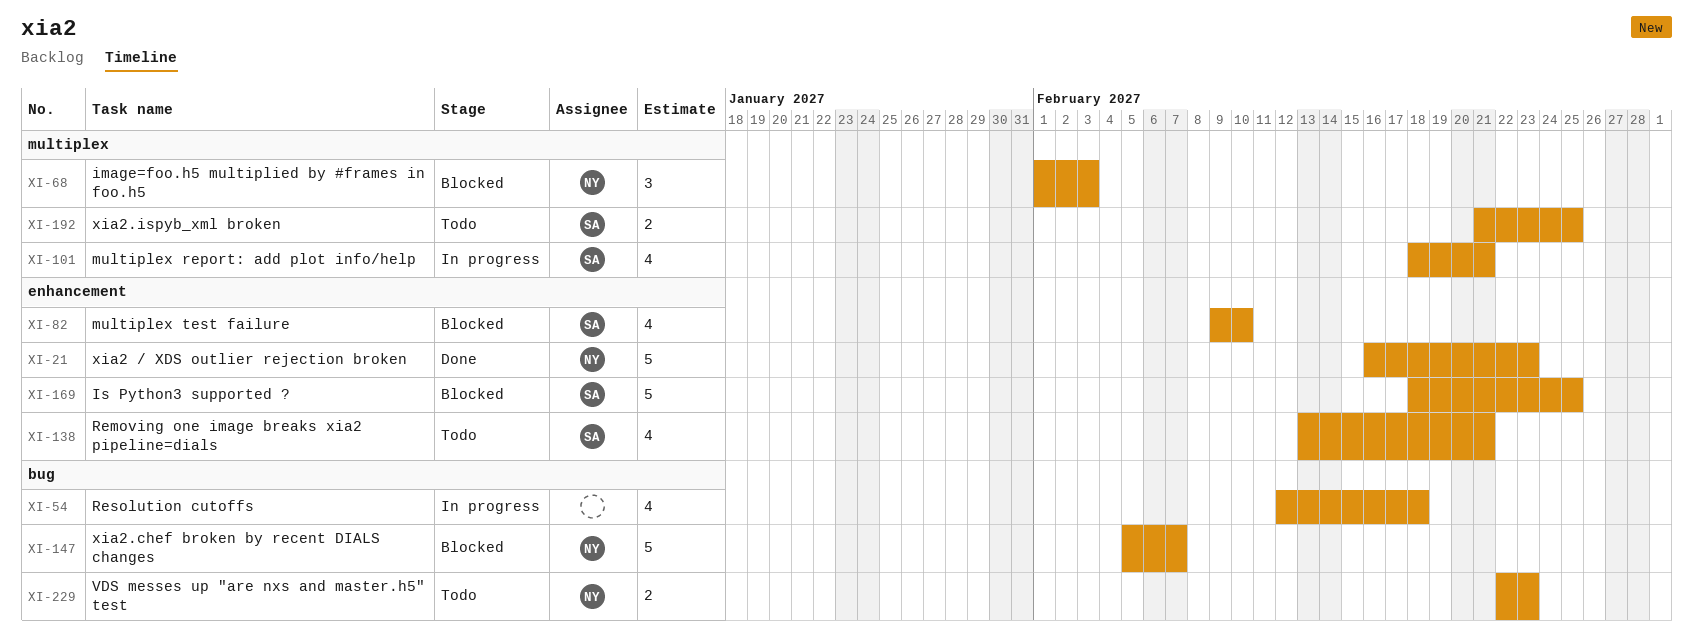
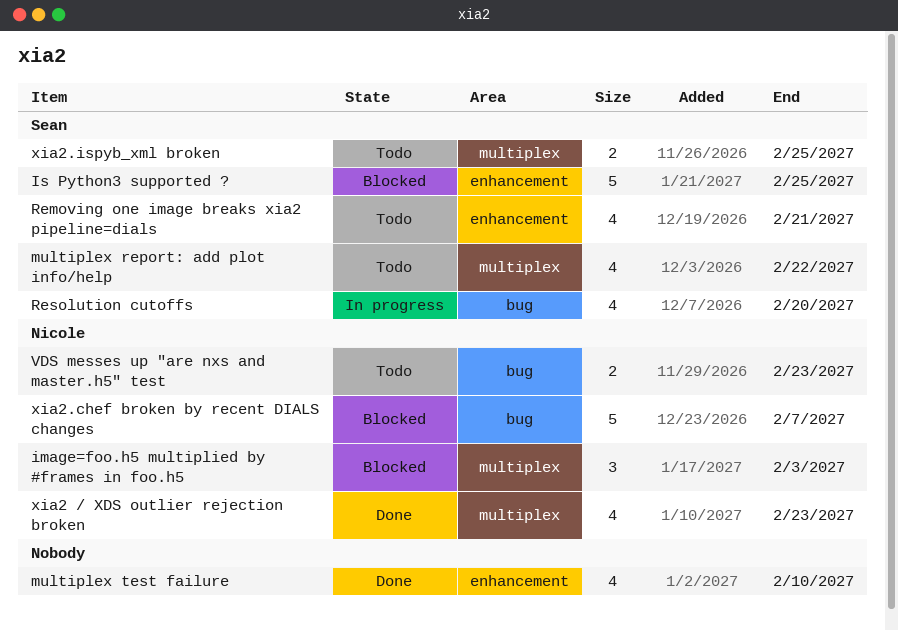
multiplex report: add plot info/help, status: In progress -> Todo
multiplex report: add plot info/help, due: Feb 21 -> Feb 22
multiplex test failure, status: Blocked -> Done
multiplex test failure, owner: Sean -> none
Resolution cutoffs, owner: none -> Sean
Resolution cutoffs, due: Feb 18 -> Feb 20
xia2 / XDS outlier rejection broken, label: enhancement -> multiplex
xia2 / XDS outlier rejection broken, estimate: 5 -> 4

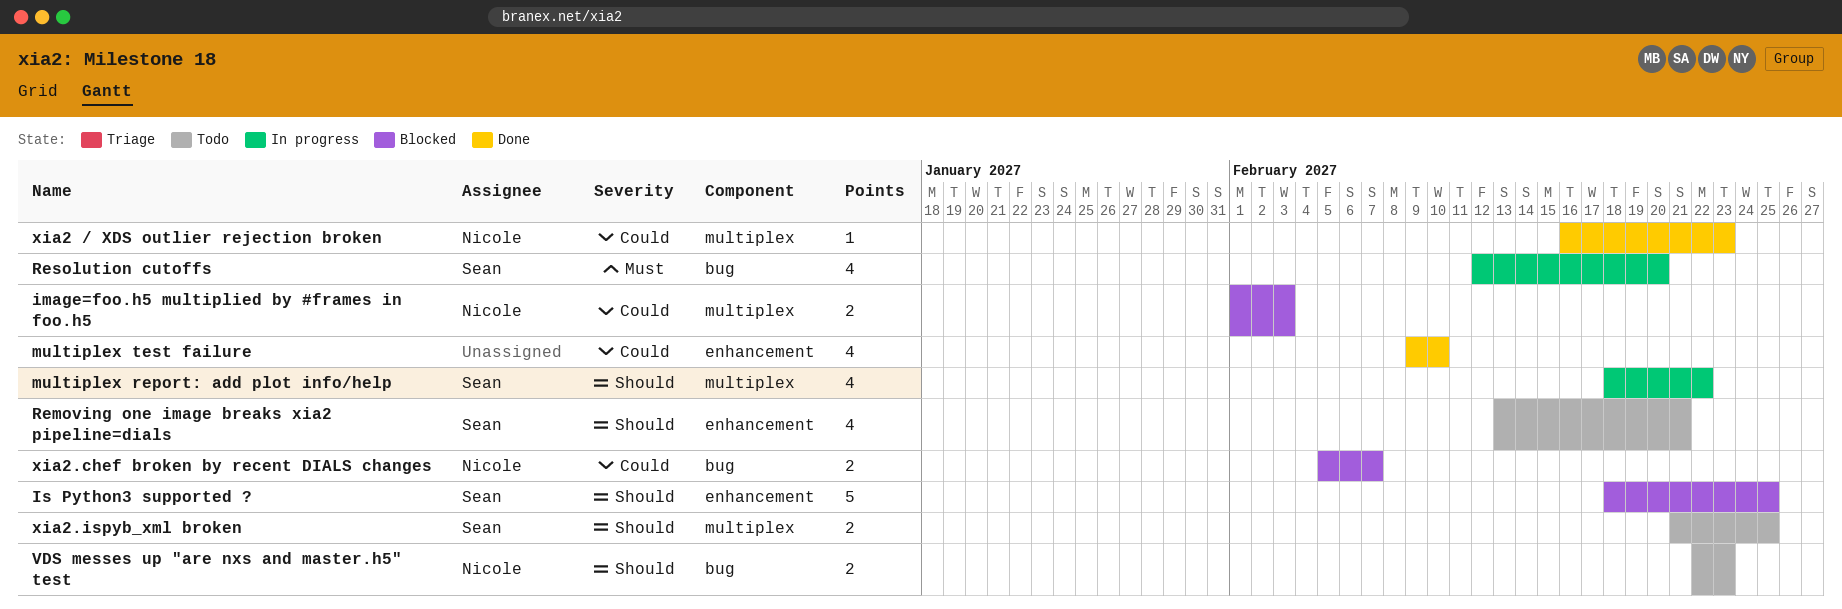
image=foo.h5 multiplied by #frames in foo.h5, estimate: 3 -> 2
multiplex report: add plot info/help, status: Todo -> In progress
xia2 / XDS outlier rejection broken, estimate: 4 -> 1
xia2.chef broken by recent DIALS changes, estimate: 5 -> 2

